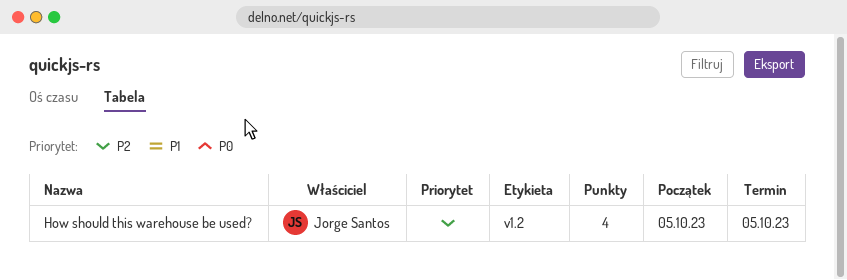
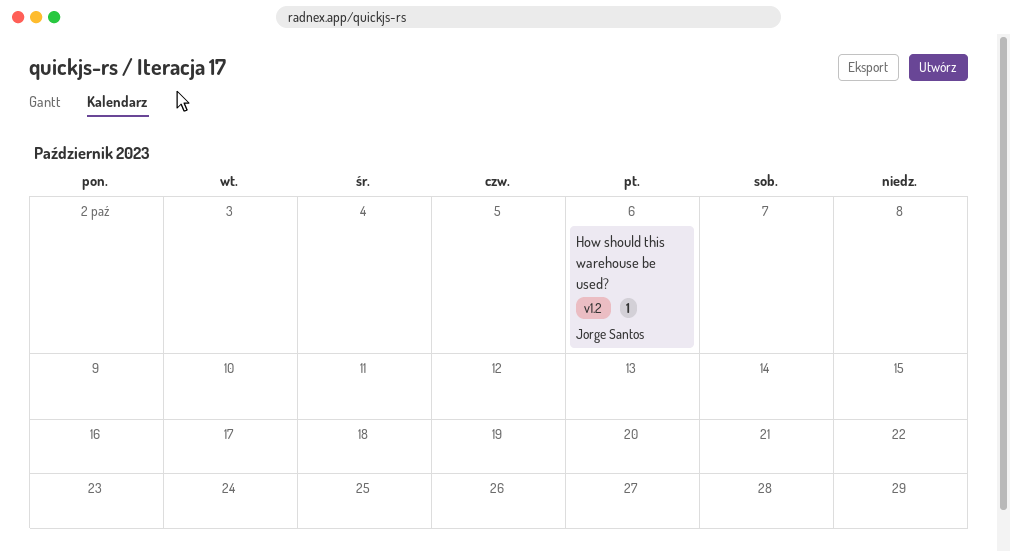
How should this warehouse be used?, estimate: 4 -> 1
How should this warehouse be used?, due: Oct 5 -> Oct 6

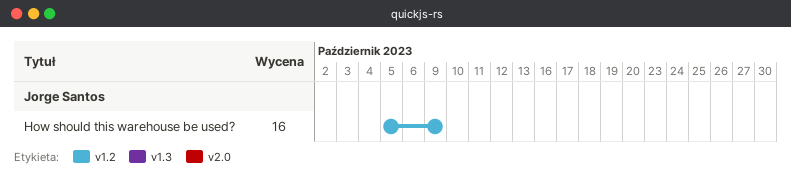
How should this warehouse be used?, estimate: 1 -> 16
How should this warehouse be used?, due: Oct 6 -> Oct 9

